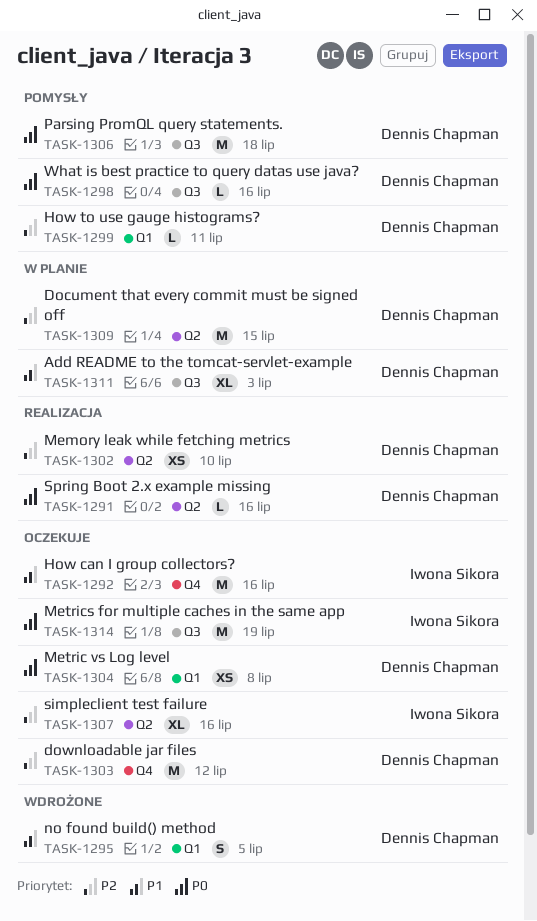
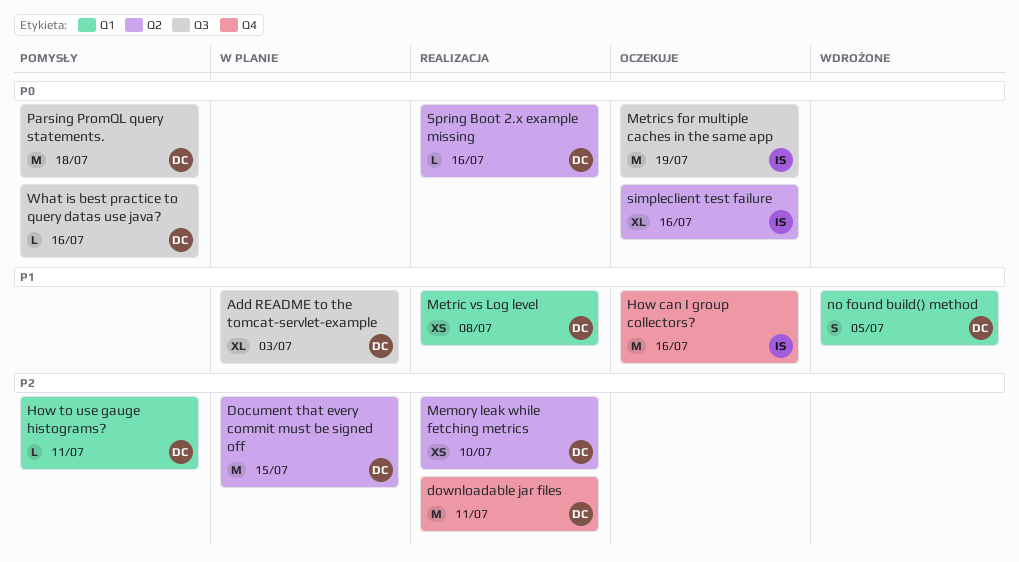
downloadable jar files, status: Oczekuje -> Realizacja
downloadable jar files, due: Jul 12 -> Jul 11
Metric vs Log level, status: Oczekuje -> Realizacja
Metric vs Log level, priority: P0 -> P1
simpleclient test failure, priority: P2 -> P0

